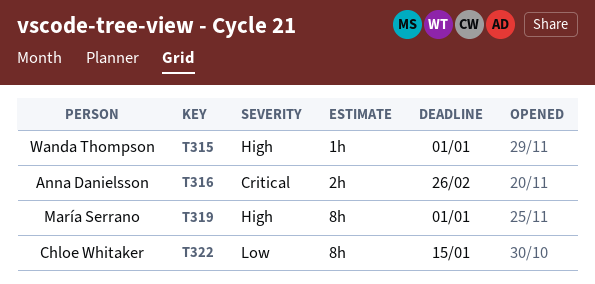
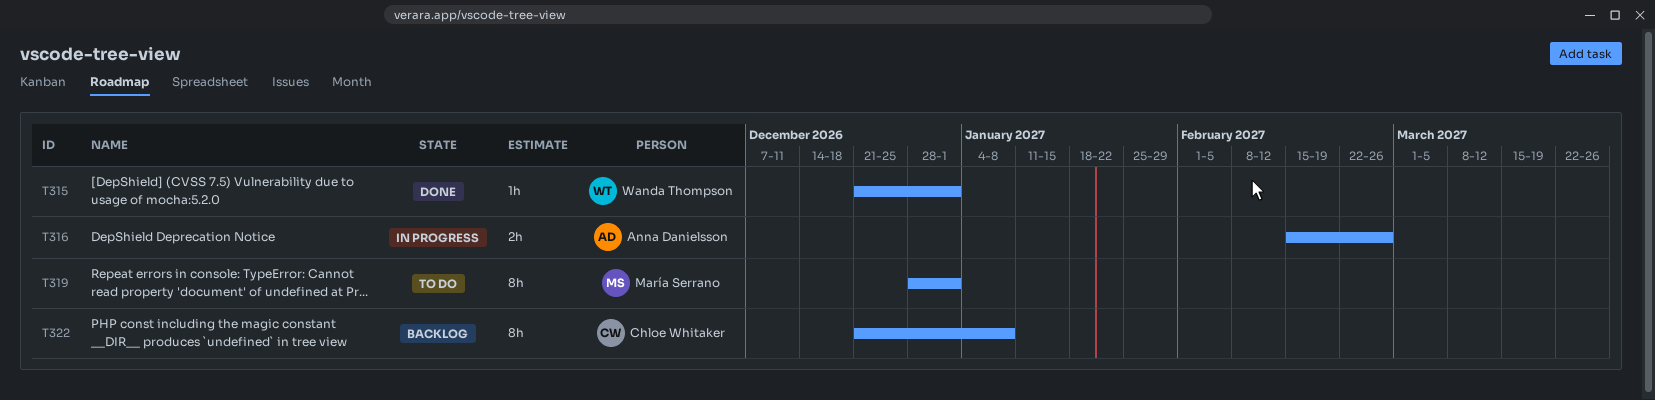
T322, due: Jan 15 -> Jan 8

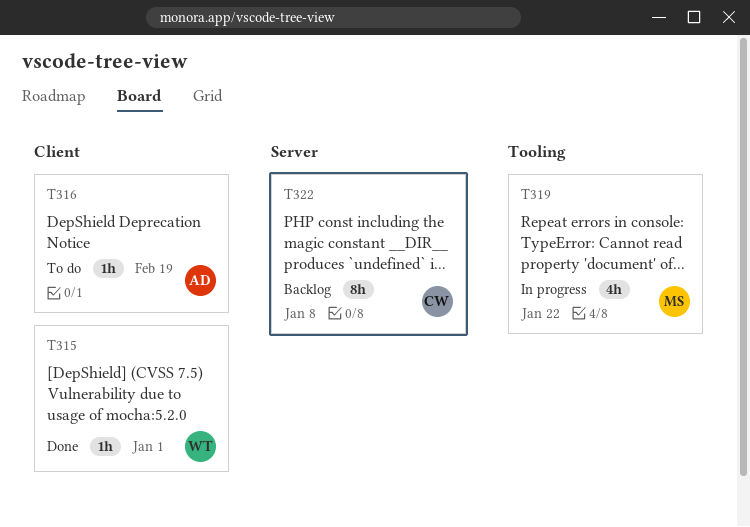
T316, status: In progress -> To do
T316, estimate: 2h -> 1h
T316, due: Feb 26 -> Feb 19
T319, status: To do -> In progress
T319, estimate: 8h -> 4h
T319, due: Jan 1 -> Jan 22

